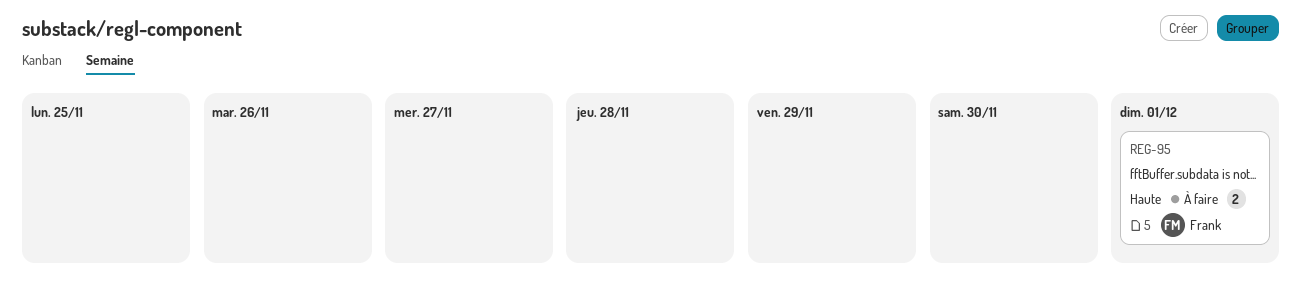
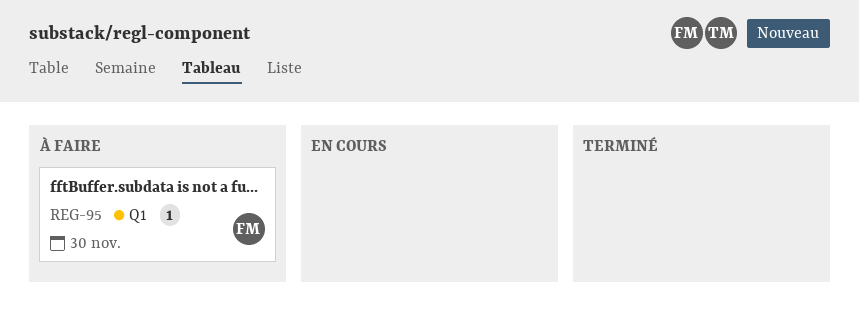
REG-95, estimate: 2 -> 1
REG-95, due: Dec 1 -> Nov 30

